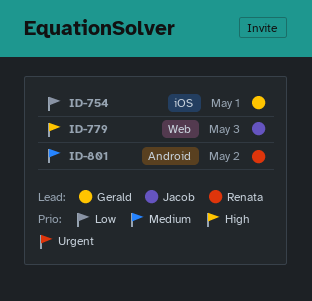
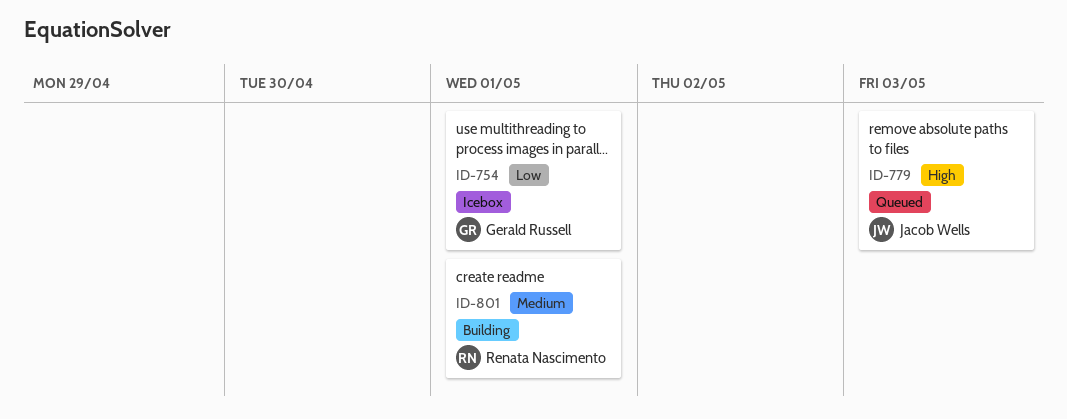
ID-801, due: May 2 -> May 1

